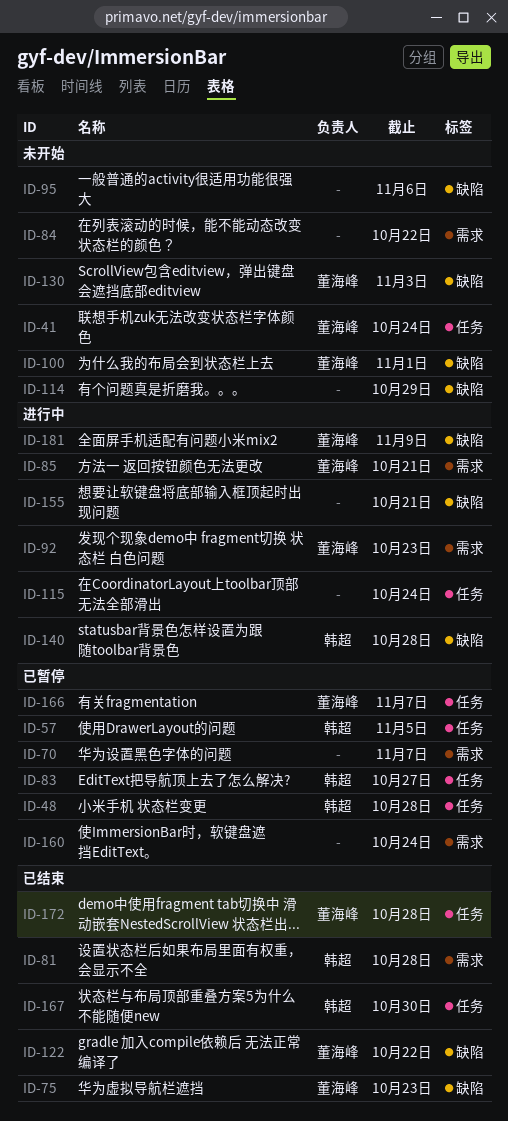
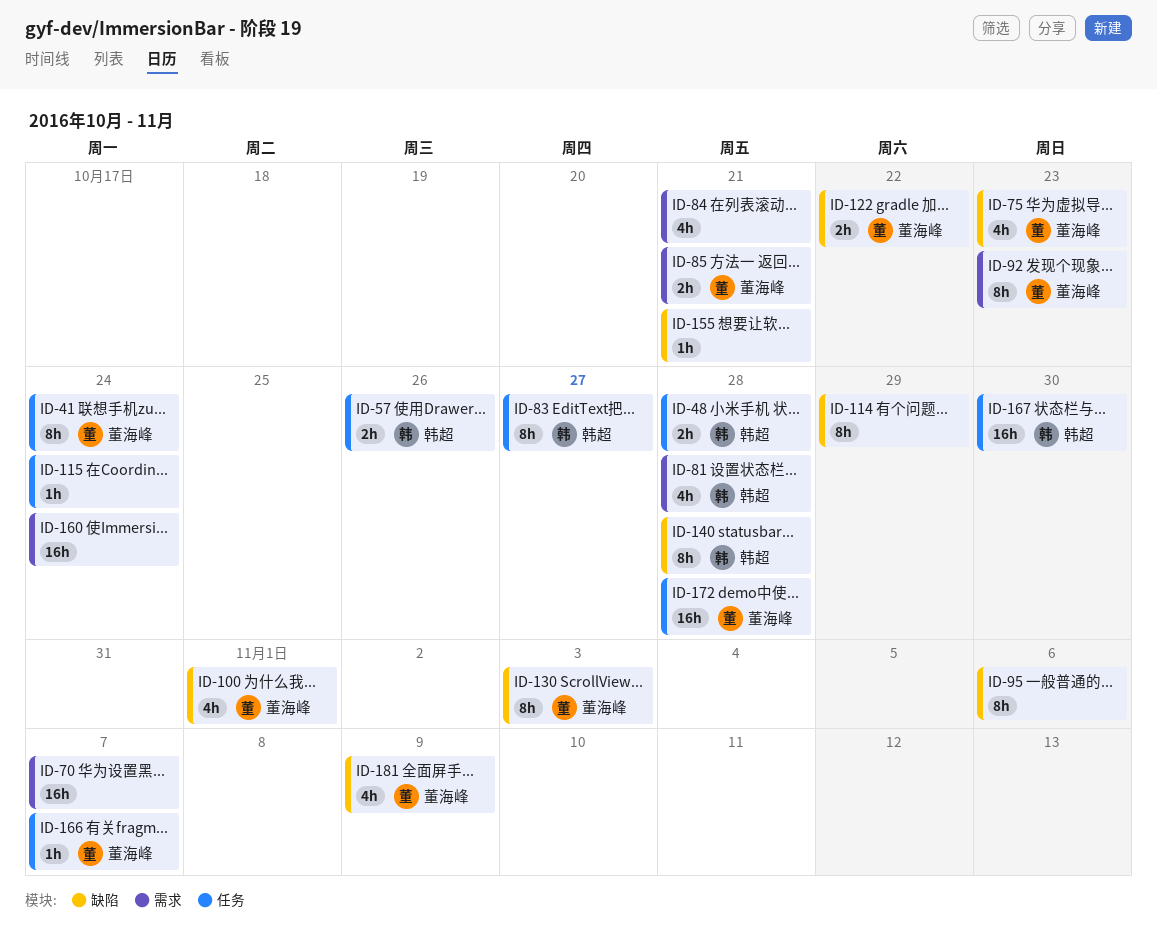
ID-57, due: Nov 5 -> Oct 26
ID-84, due: Oct 22 -> Oct 21

